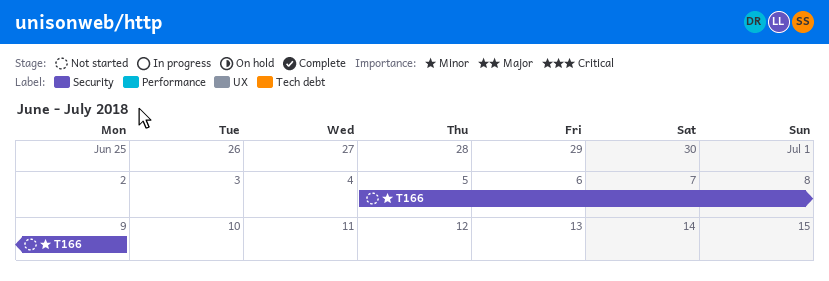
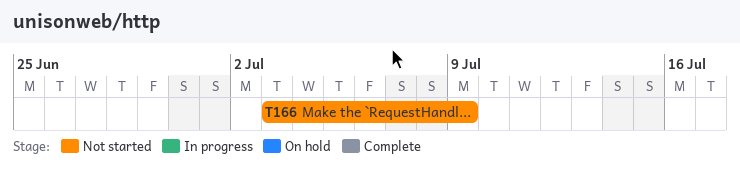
T166, start: Jul 5 -> Jul 3

